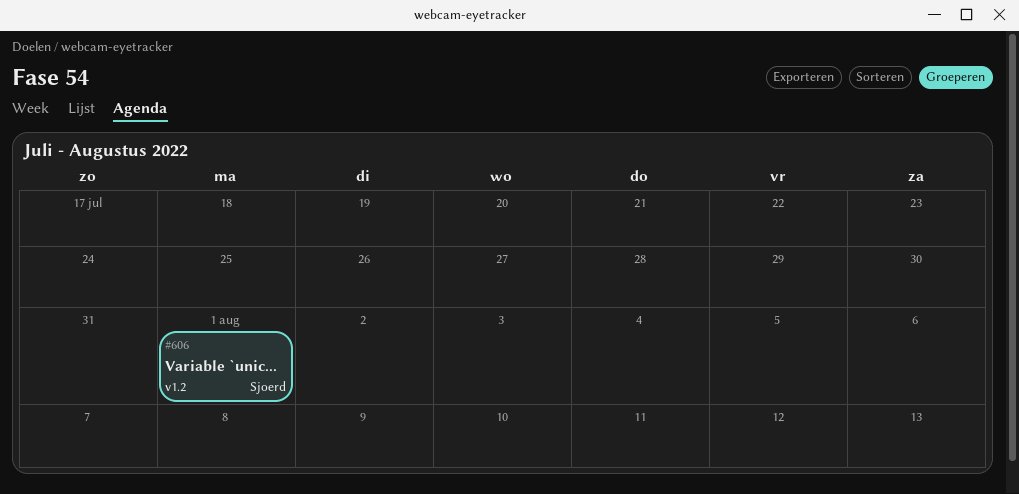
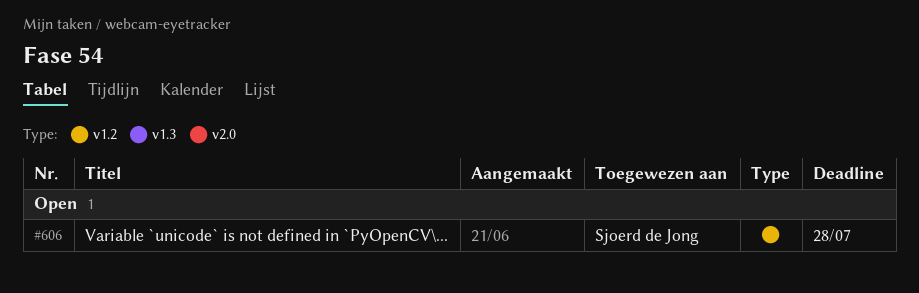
#606, due: Aug 1 -> Jul 28

